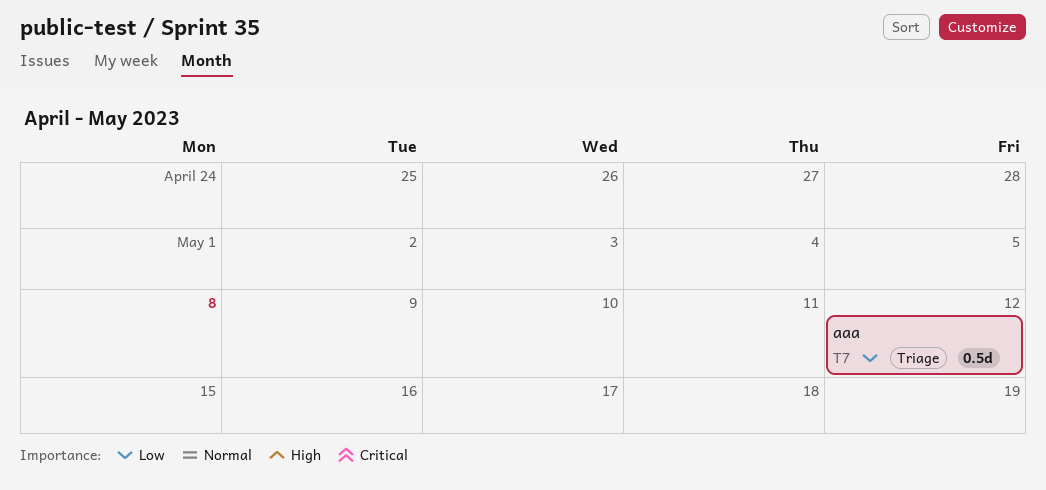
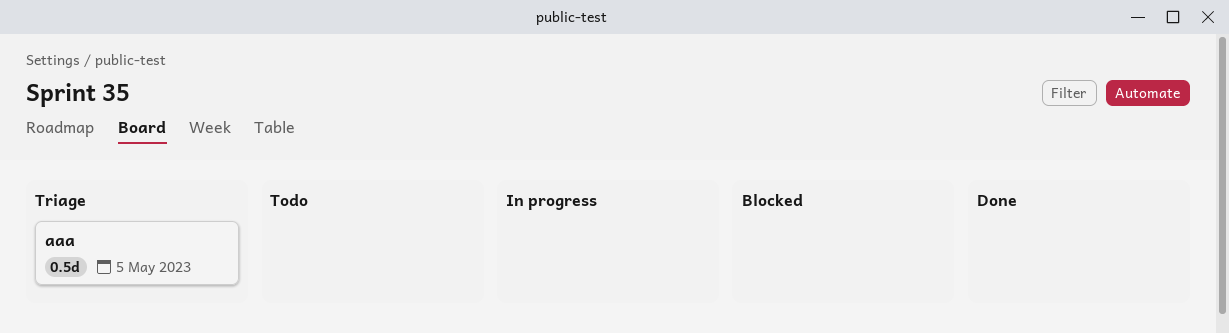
aaa, due: May 12 -> May 5

